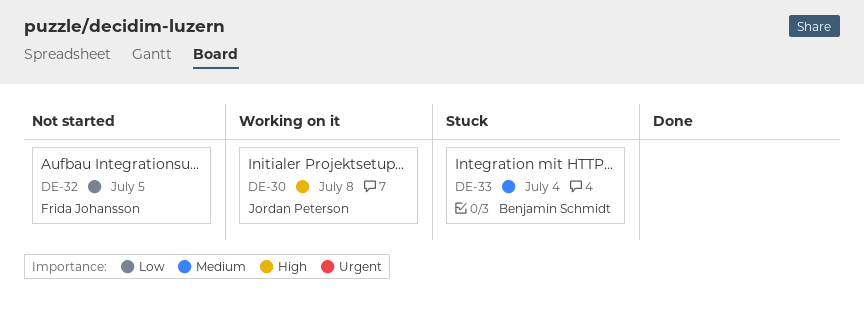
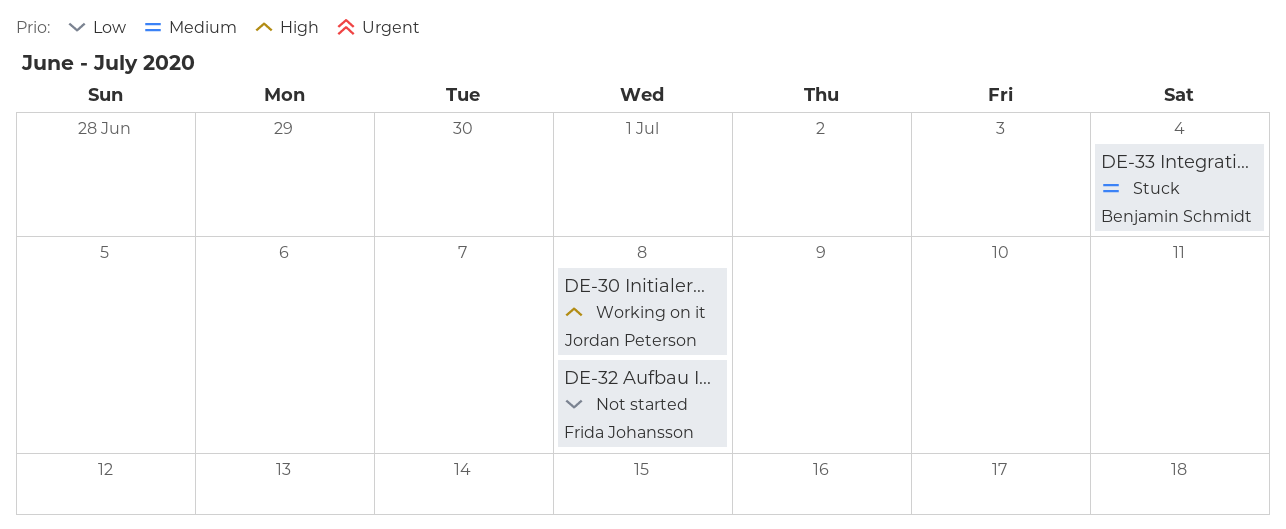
DE-32, due: Jul 5 -> Jul 8

